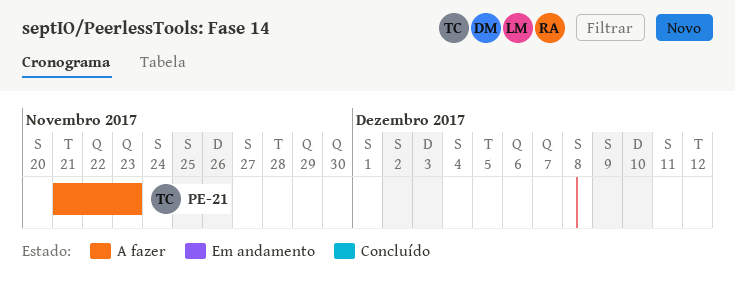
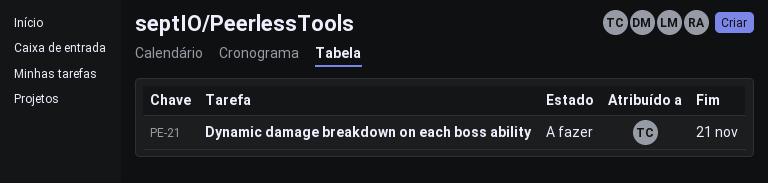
PE-21, due: Nov 23 -> Nov 21

